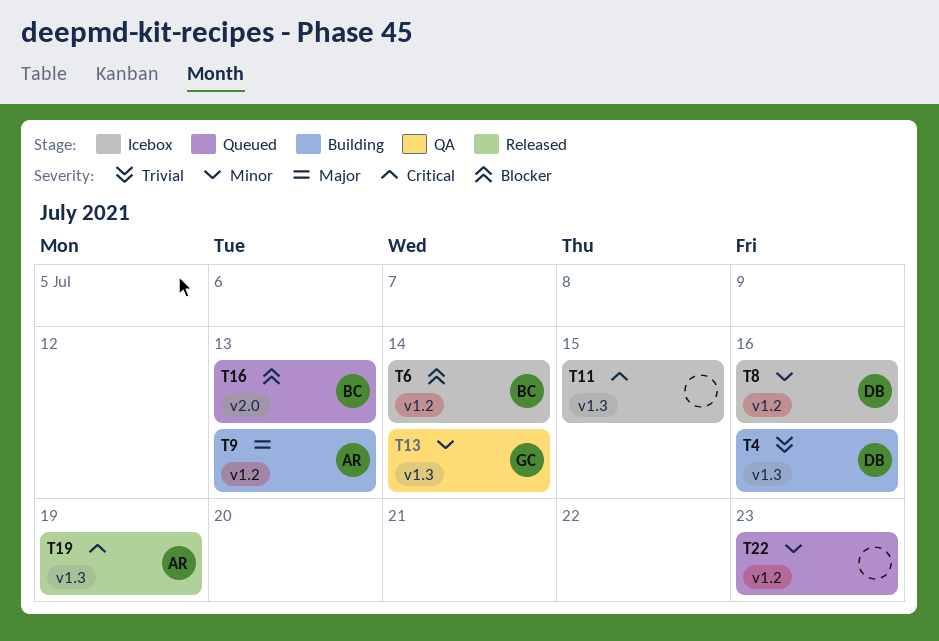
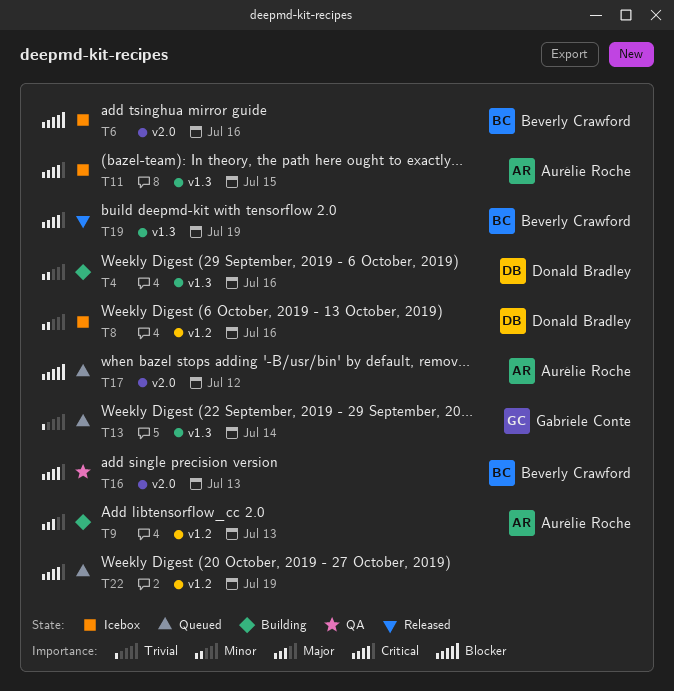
T4, priority: Trivial -> Minor
T6, label: v1.2 -> v2.0
T6, due: Jul 14 -> Jul 16
T11, owner: none -> Aurélie Roche
T13, status: QA -> Queued
T13, priority: Minor -> Trivial
T16, status: Queued -> QA
T16, priority: Blocker -> Critical
T17: none -> present
T19, owner: Aurélie Roche -> Beverly Crawford
T22, priority: Minor -> Critical
T22, due: Jul 23 -> Jul 19

